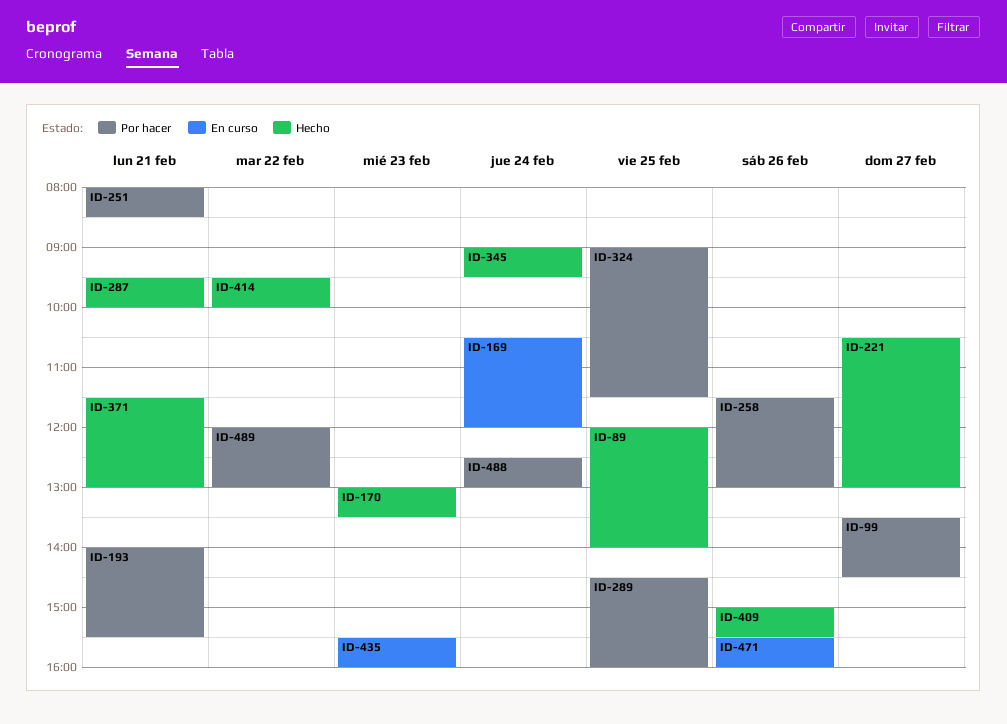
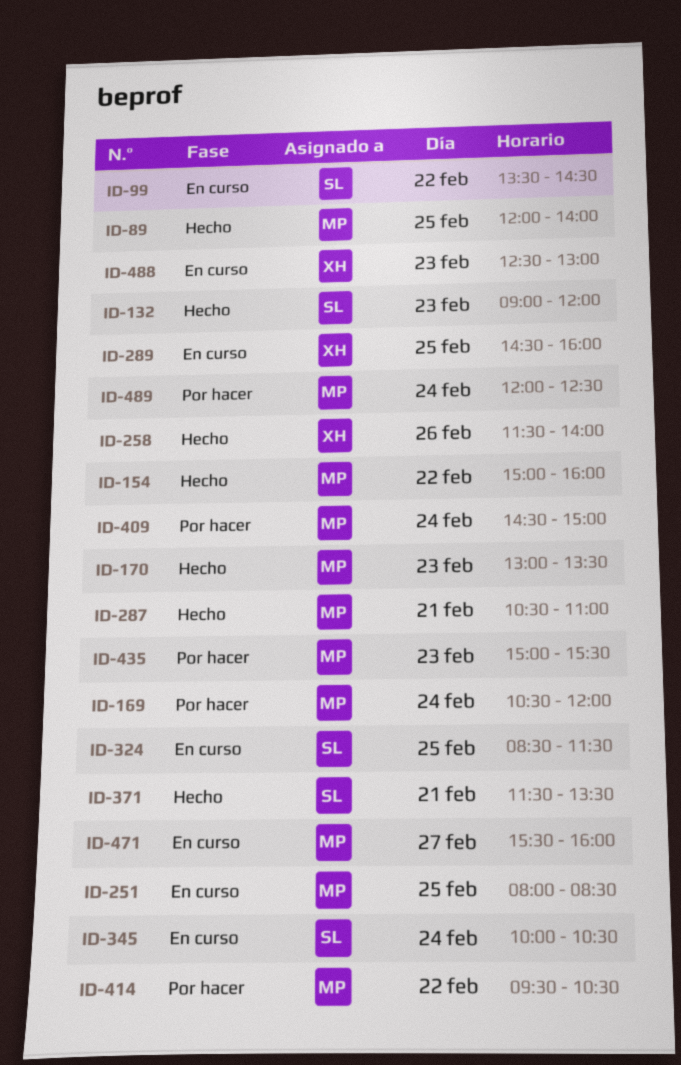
ID-99, status: Por hacer -> En curso
ID-99, day: Feb 27 -> Feb 22
ID-132: none -> present
ID-154: none -> present
ID-169, status: En curso -> Por hacer
ID-193: present -> none
ID-221: present -> none
ID-251, status: Por hacer -> En curso
ID-251, day: Feb 21 -> Feb 25
ID-258, status: Por hacer -> Hecho
ID-258, ends: 13:00 -> 14:00
ID-287, begins: 09:30 -> 10:30
ID-287, ends: 10:00 -> 11:00
ID-289, status: Por hacer -> En curso
ID-324, status: Por hacer -> En curso
ID-324, begins: 09:00 -> 08:30
ID-345, status: Hecho -> En curso
ID-345, begins: 09:00 -> 10:00
ID-345, ends: 09:30 -> 10:30
ID-371, ends: 13:00 -> 13:30
ID-409, status: Hecho -> Por hacer
ID-409, day: Feb 26 -> Feb 24
ID-409, begins: 15:00 -> 14:30
ID-409, ends: 15:30 -> 15:00
ID-414, status: Hecho -> Por hacer
ID-414, ends: 10:00 -> 10:30
ID-435, status: En curso -> Por hacer
ID-435, begins: 15:30 -> 15:00
ID-435, ends: 16:00 -> 15:30
ID-471, day: Feb 26 -> Feb 27
ID-488, status: Por hacer -> En curso
ID-488, day: Feb 24 -> Feb 23
ID-489, day: Feb 22 -> Feb 24
ID-489, ends: 13:00 -> 12:30

